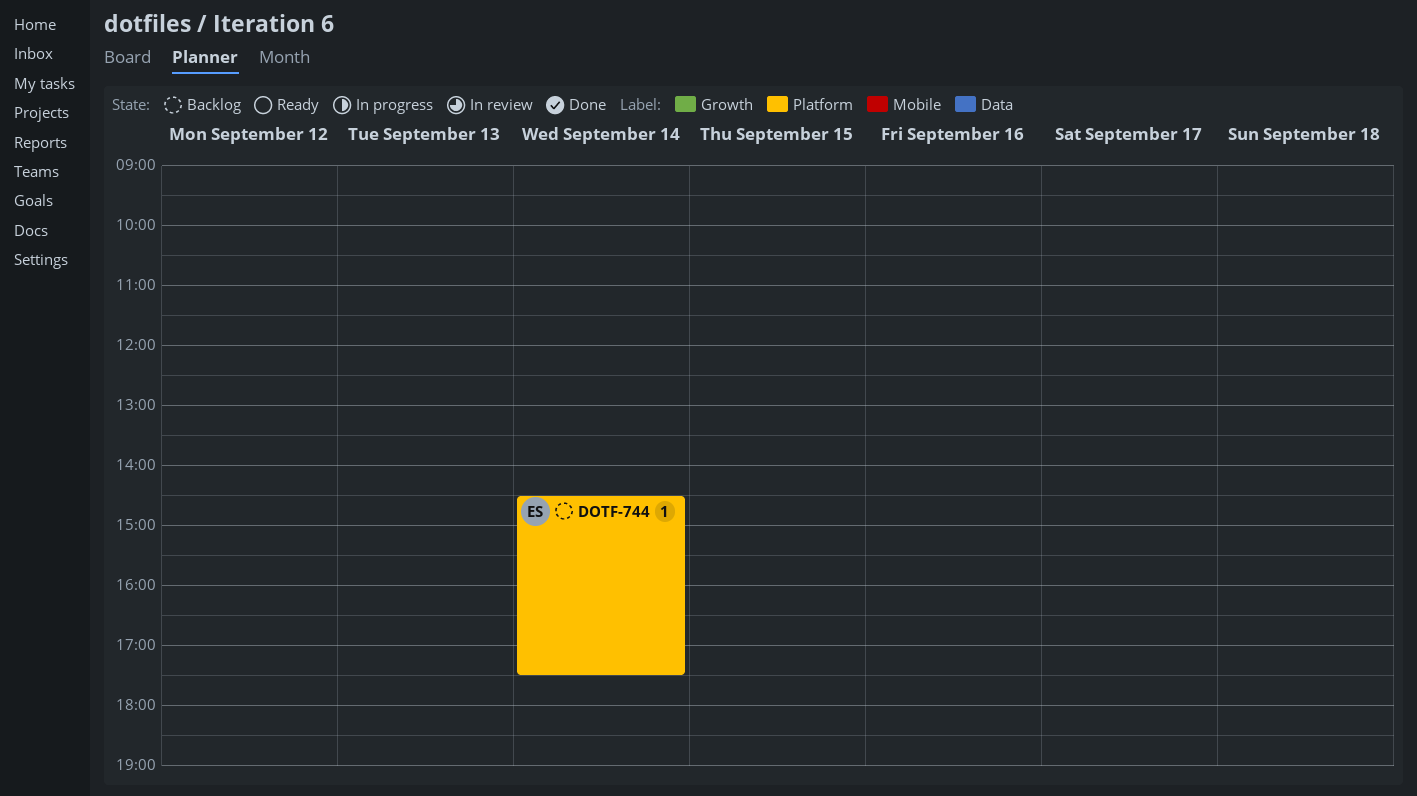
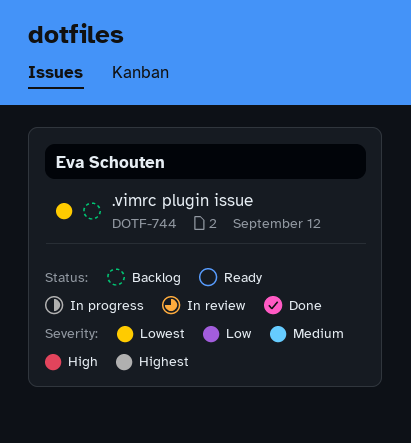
DOTF-744, day: Sep 14 -> Sep 12

